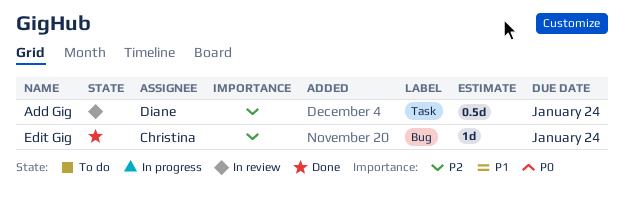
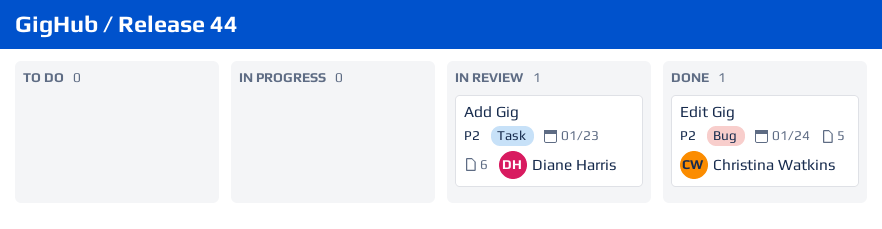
Add Gig, due: Jan 24 -> Jan 23

